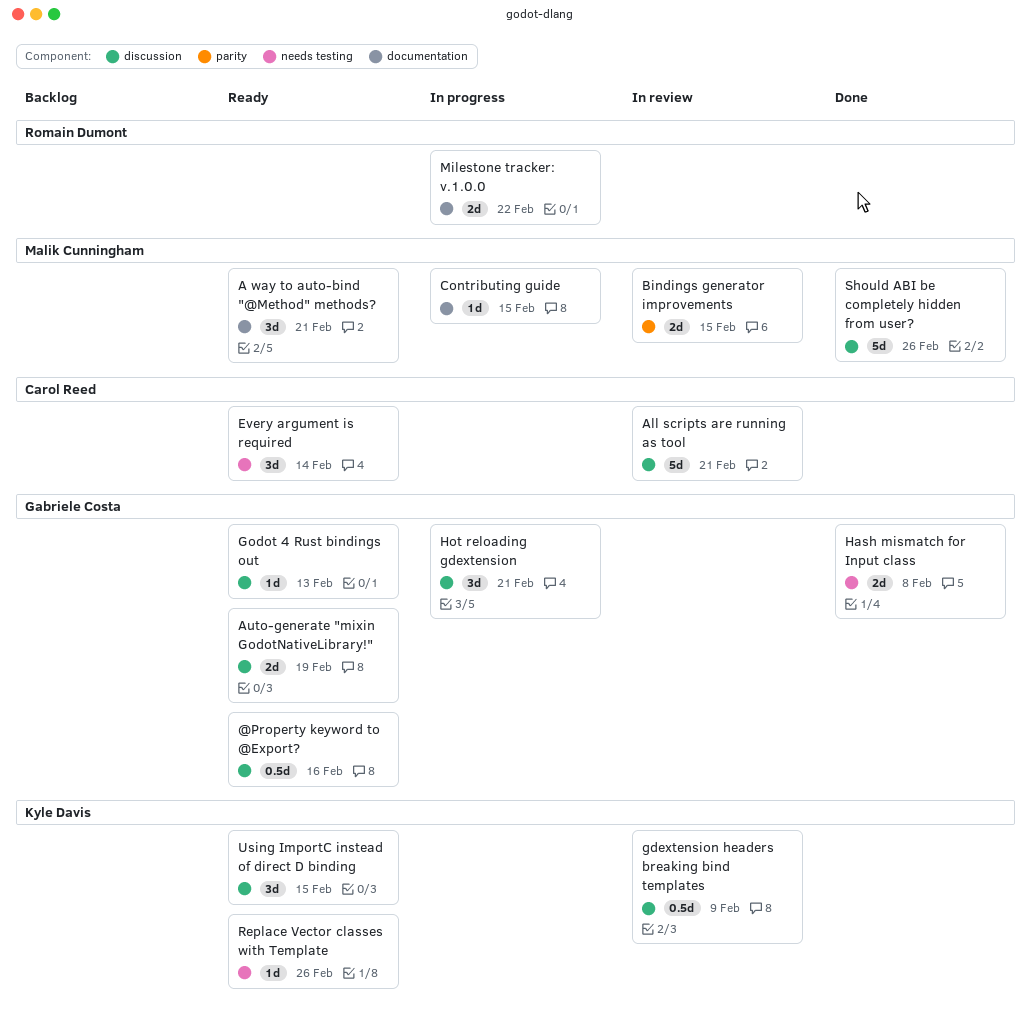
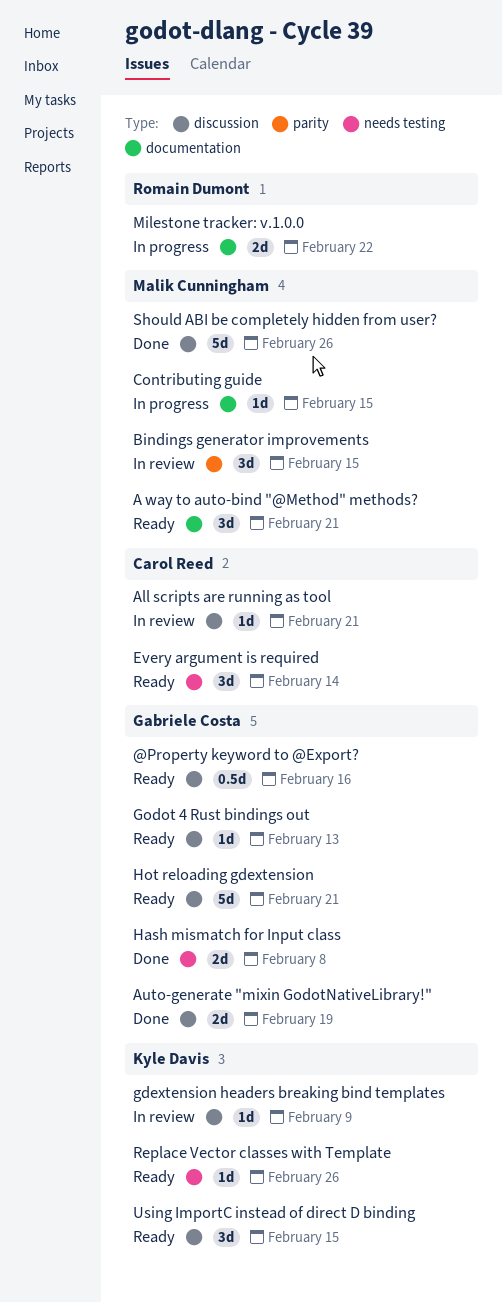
All scripts are running as tool, estimate: 5d -> 1d
Auto-generate "mixin GodotNativeLibrary!", status: Ready -> Done
Bindings generator improvements, estimate: 2d -> 3d
gdextension headers breaking bind templates, estimate: 0.5d -> 1d
Hot reloading gdextension, status: In progress -> Ready
Hot reloading gdextension, estimate: 3d -> 5d

